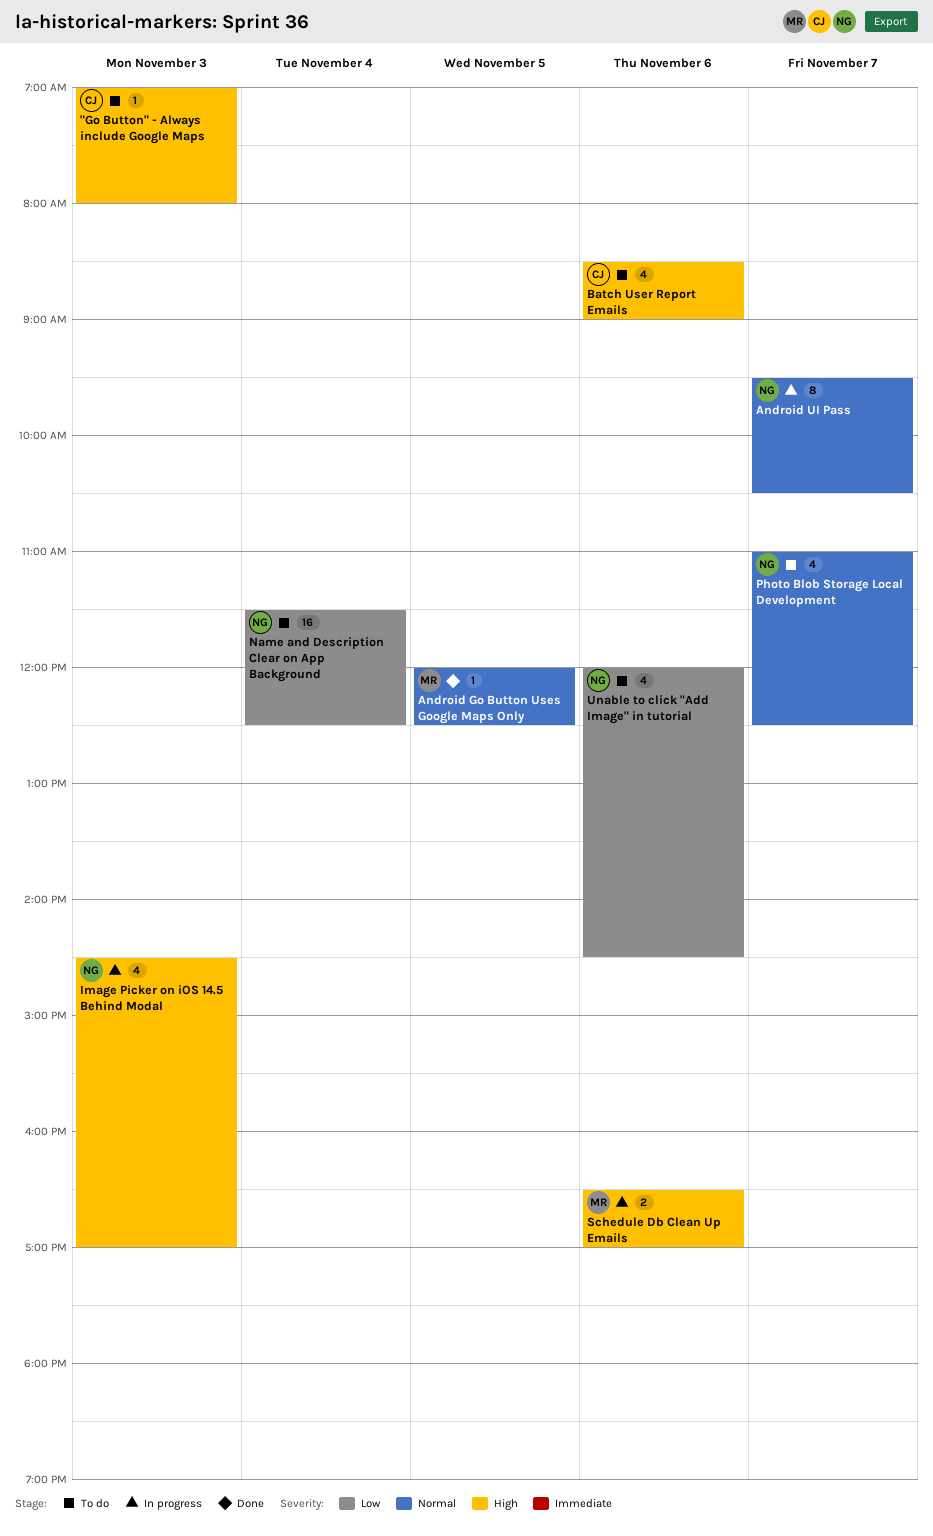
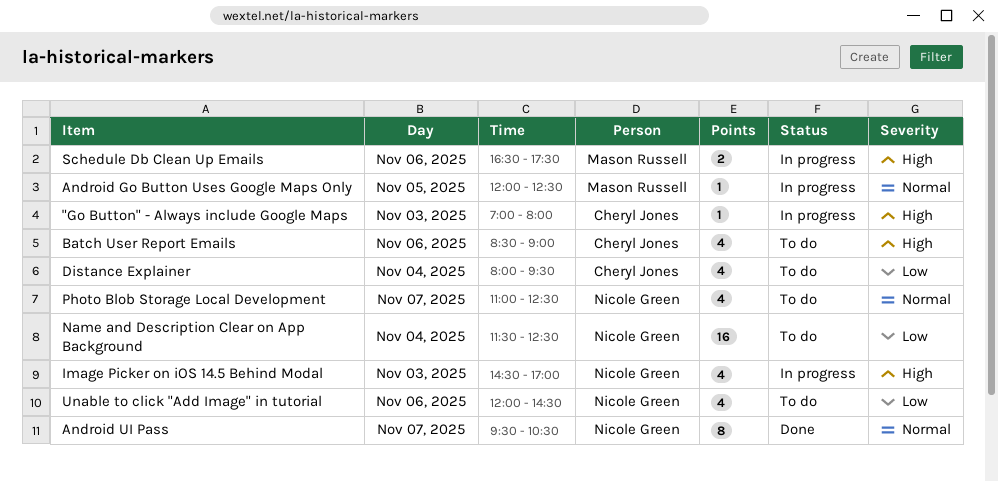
"Go Button" - Always include Google Maps, status: To do -> In progress
Android Go Button Uses Google Maps Only, status: Done -> In progress
Android UI Pass, status: In progress -> Done
Distance Explainer: none -> present
Schedule Db Clean Up Emails, ends: 17:00 -> 17:30

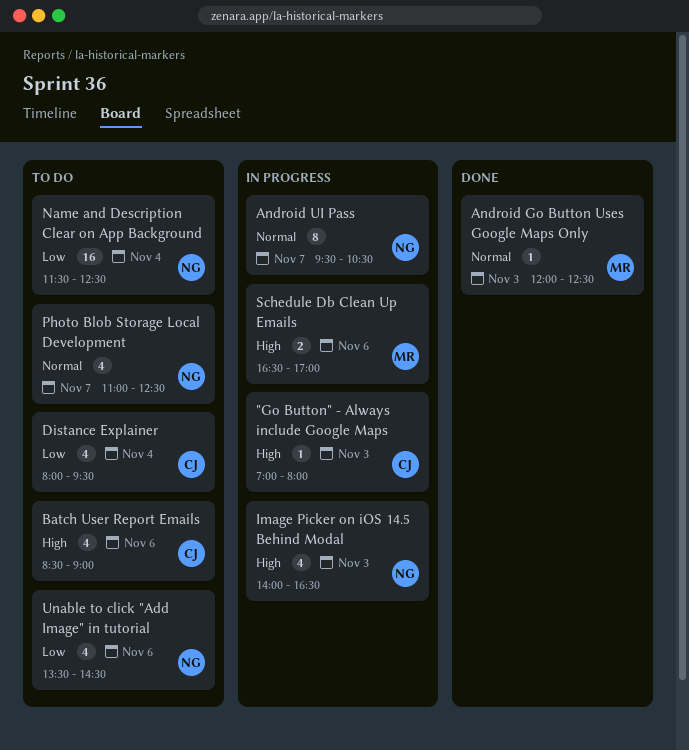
Android Go Button Uses Google Maps Only, status: In progress -> Done
Android Go Button Uses Google Maps Only, day: Nov 5 -> Nov 3
Android UI Pass, status: Done -> In progress
Image Picker on iOS 14.5 Behind Modal, begins: 14:30 -> 14:00
Image Picker on iOS 14.5 Behind Modal, ends: 17:00 -> 16:30
Schedule Db Clean Up Emails, ends: 17:30 -> 17:00
Unable to click "Add Image" in tutorial, begins: 12:00 -> 13:30

